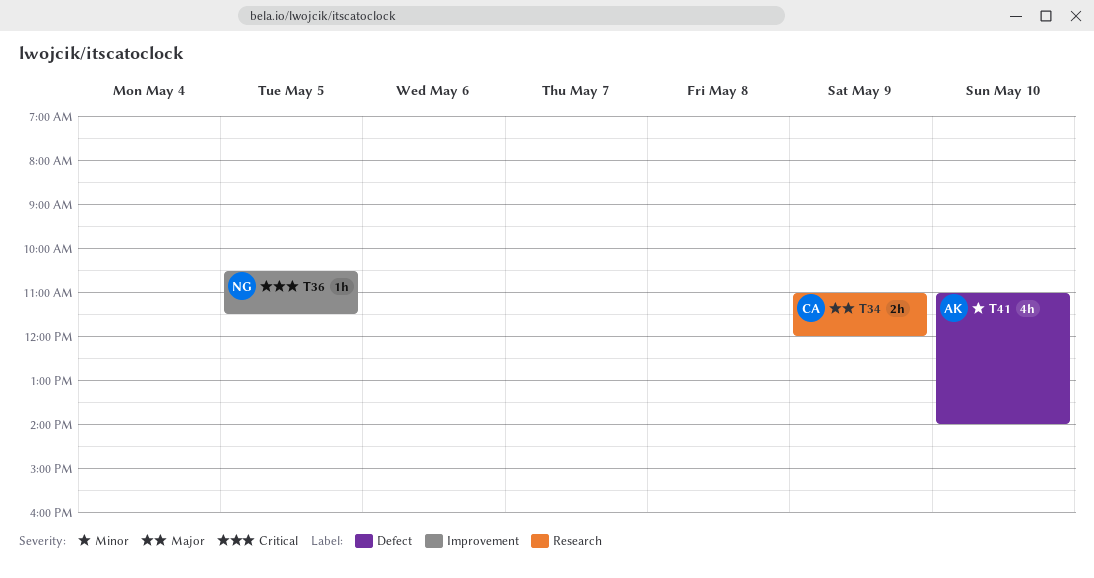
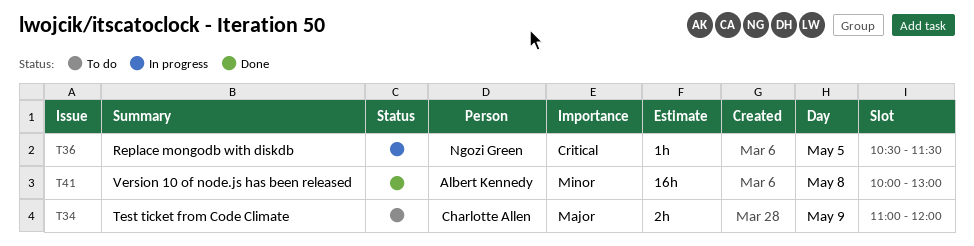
T41, estimate: 4h -> 16h
T41, day: May 10 -> May 8
T41, begins: 11:00 -> 10:00
T41, ends: 14:00 -> 13:00

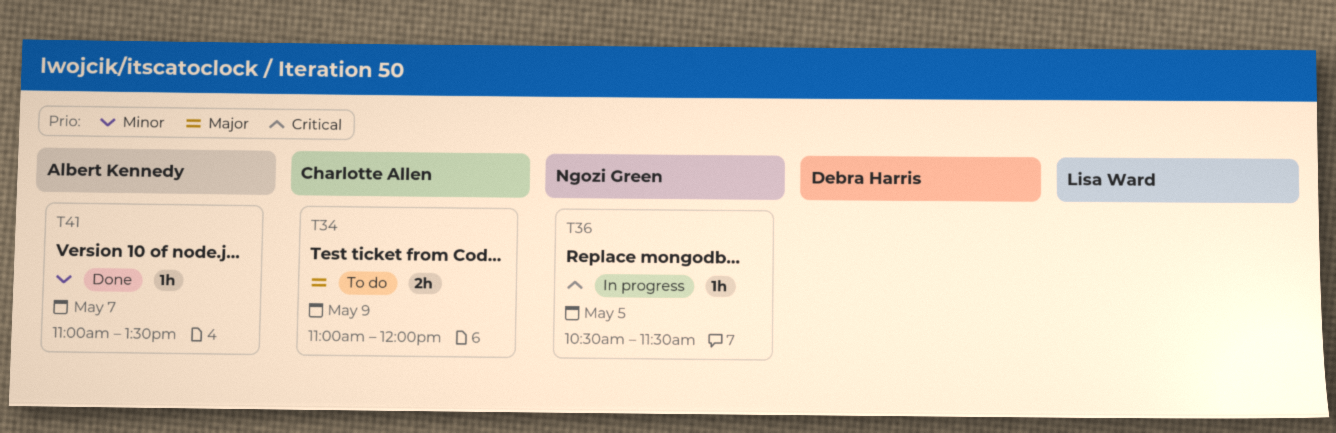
T41, estimate: 16h -> 1h
T41, day: May 8 -> May 7
T41, begins: 10:00 -> 11:00
T41, ends: 13:00 -> 13:30

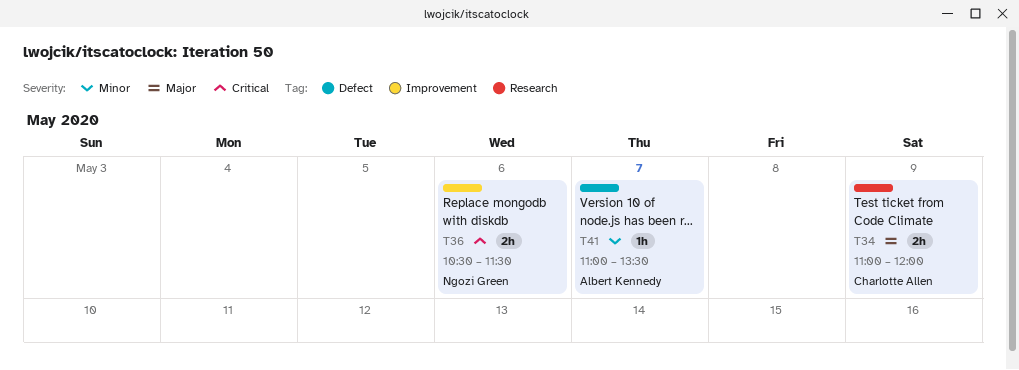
T36, estimate: 1h -> 2h
T36, day: May 5 -> May 6

